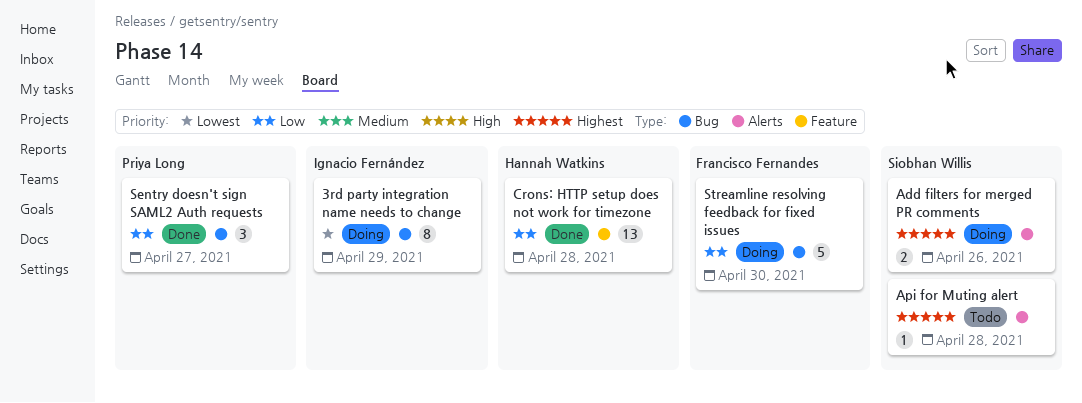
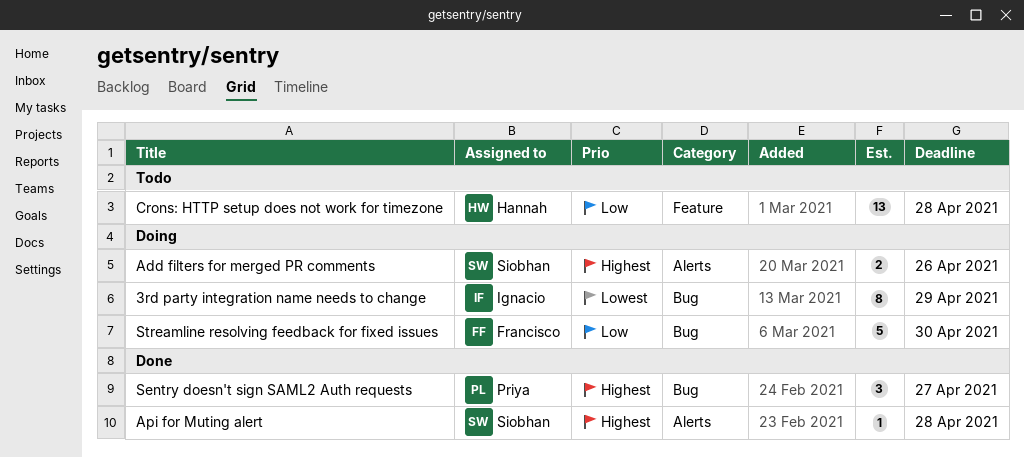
Api for Muting alert, status: Todo -> Done
Crons: HTTP setup does not work for timezone, status: Done -> Todo
Sentry doesn't sign SAML2 Auth requests, priority: Low -> Highest

